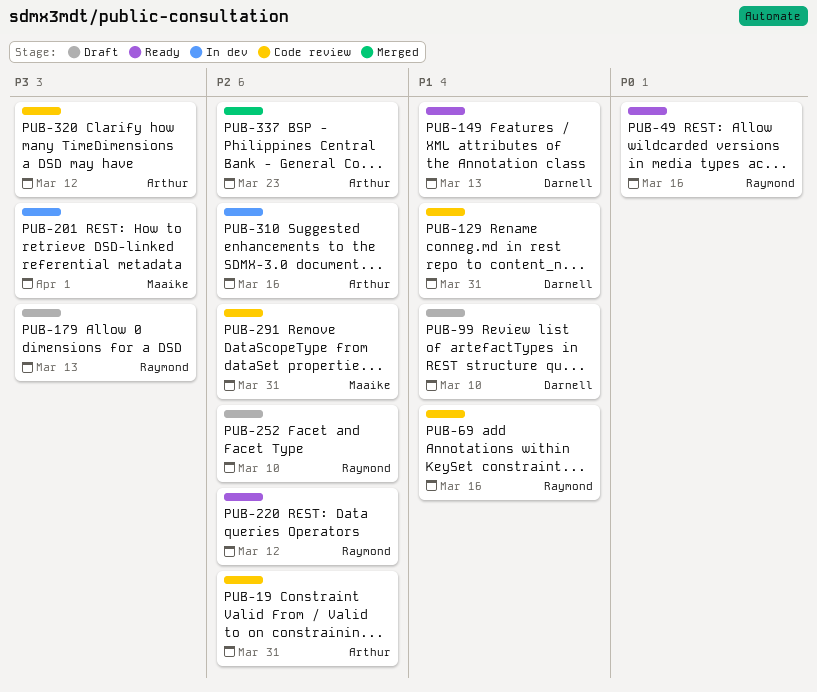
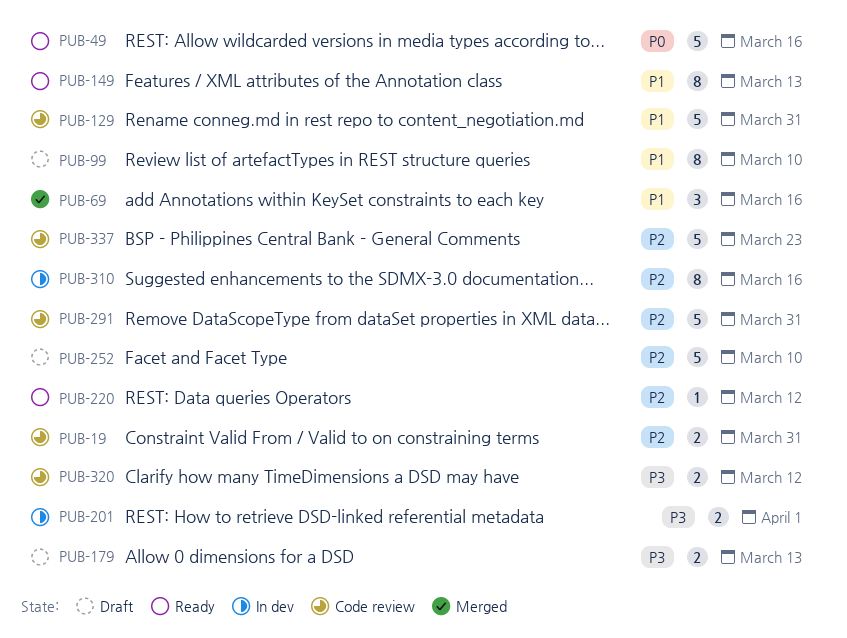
PUB-69, status: Code review -> Merged
PUB-337, status: Merged -> Code review

